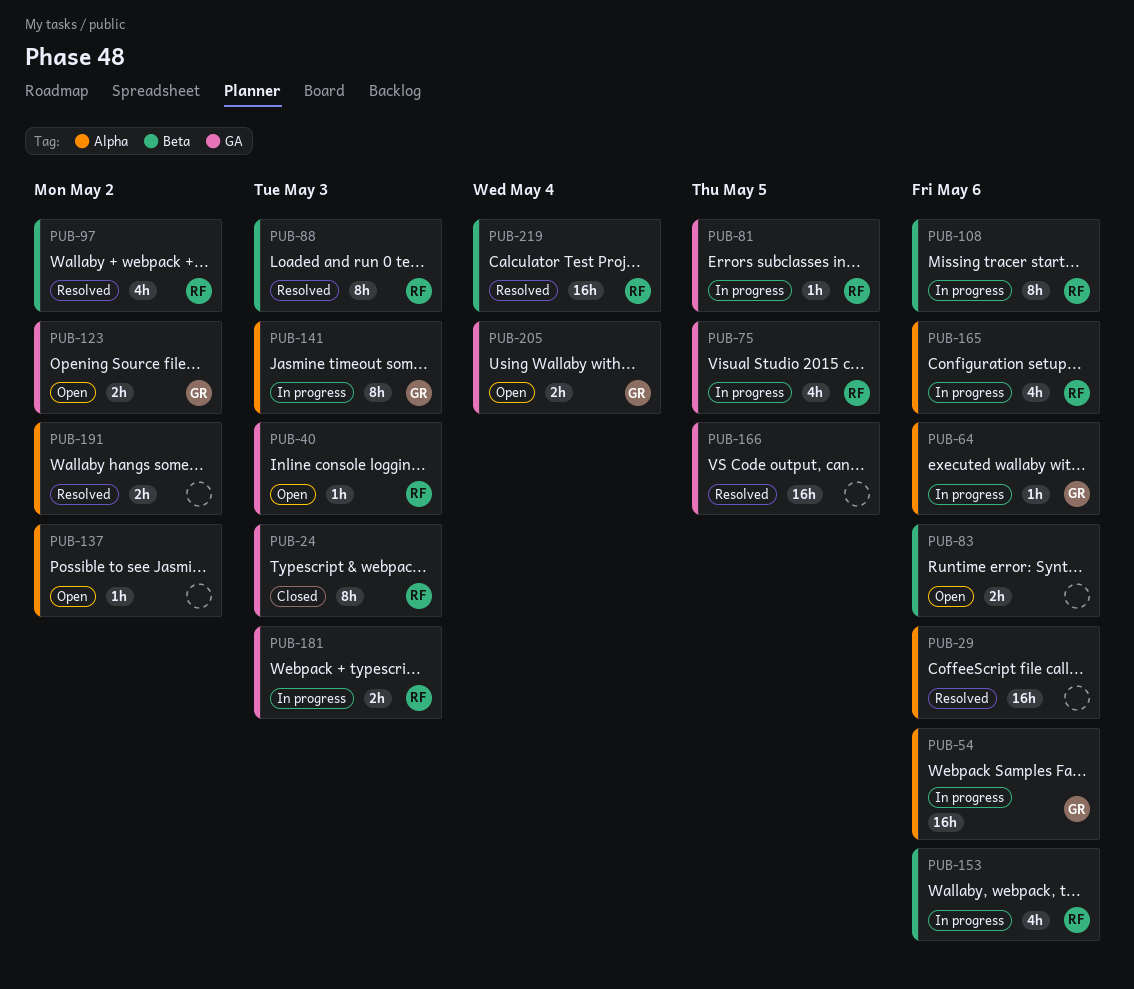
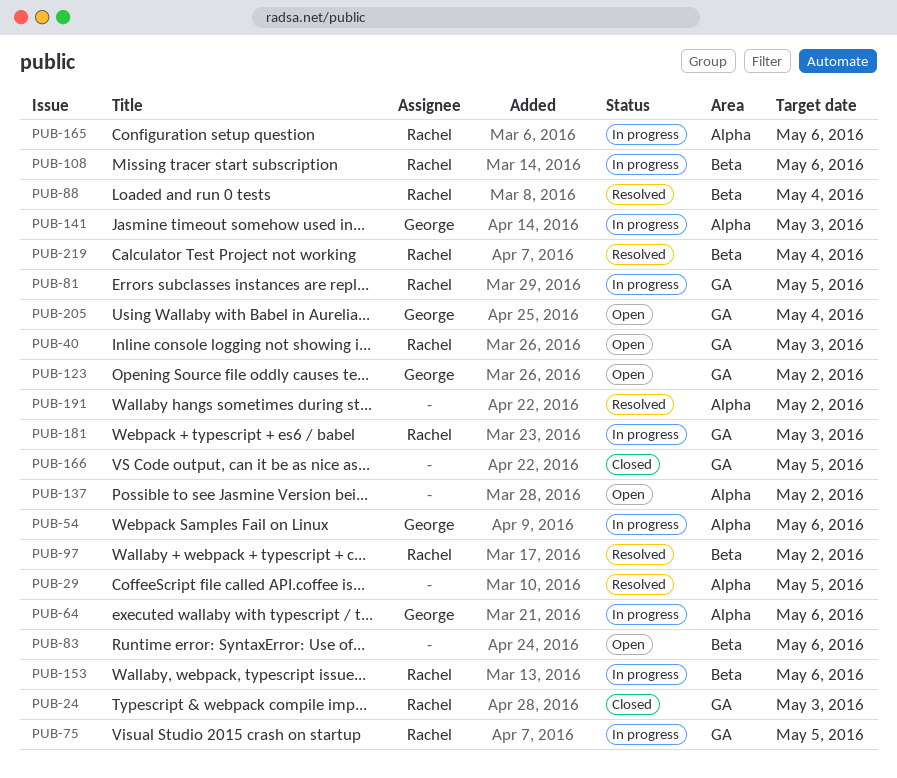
PUB-29, due: May 6 -> May 5
PUB-88, due: May 3 -> May 4
PUB-166, status: Resolved -> Closed

